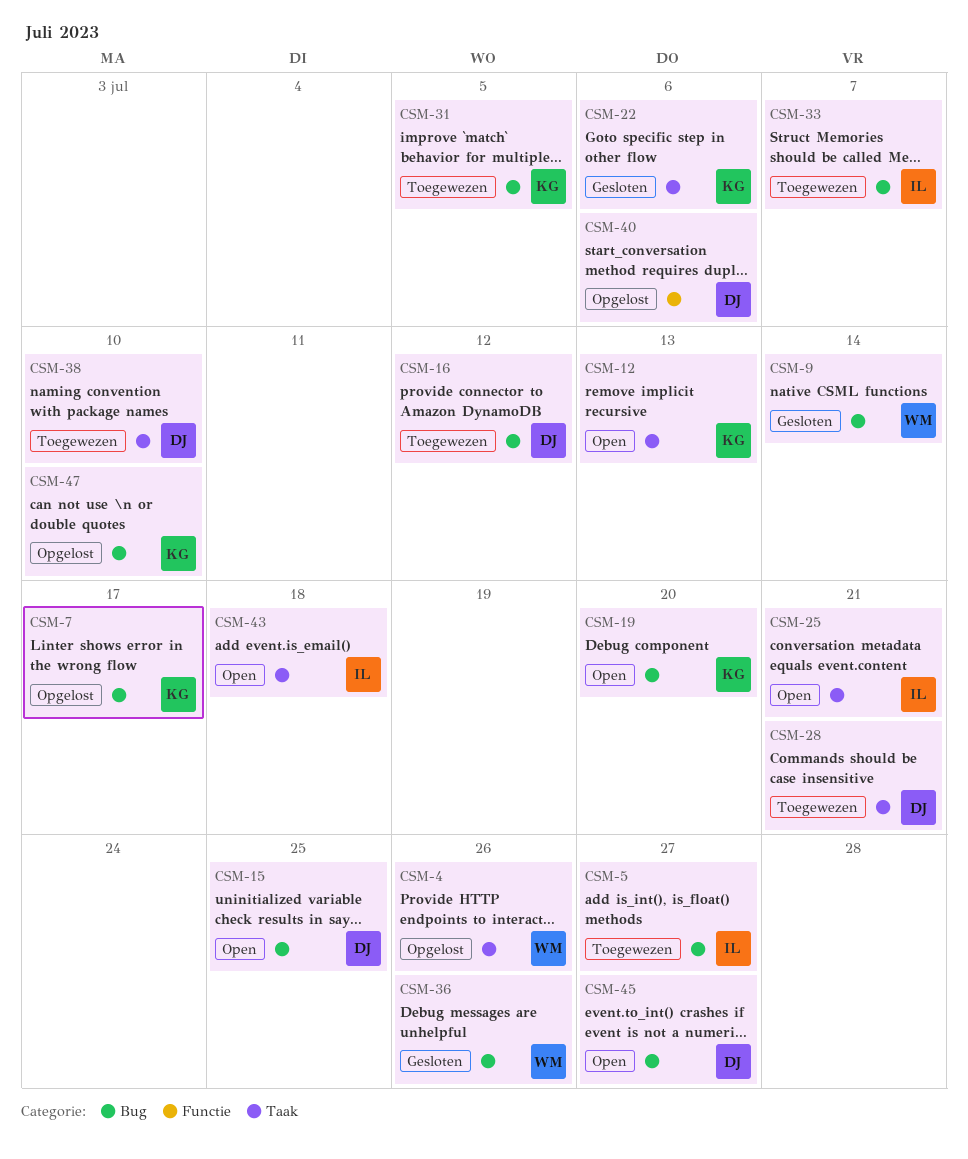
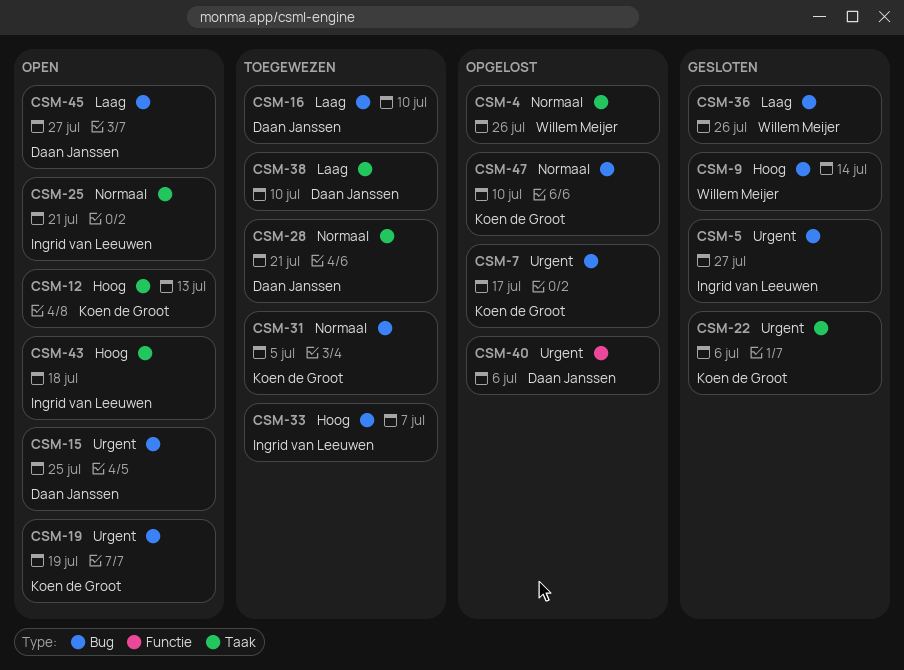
CSM-5, status: Toegewezen -> Gesloten
CSM-16, due: Jul 12 -> Jul 10
CSM-19, due: Jul 20 -> Jul 19

